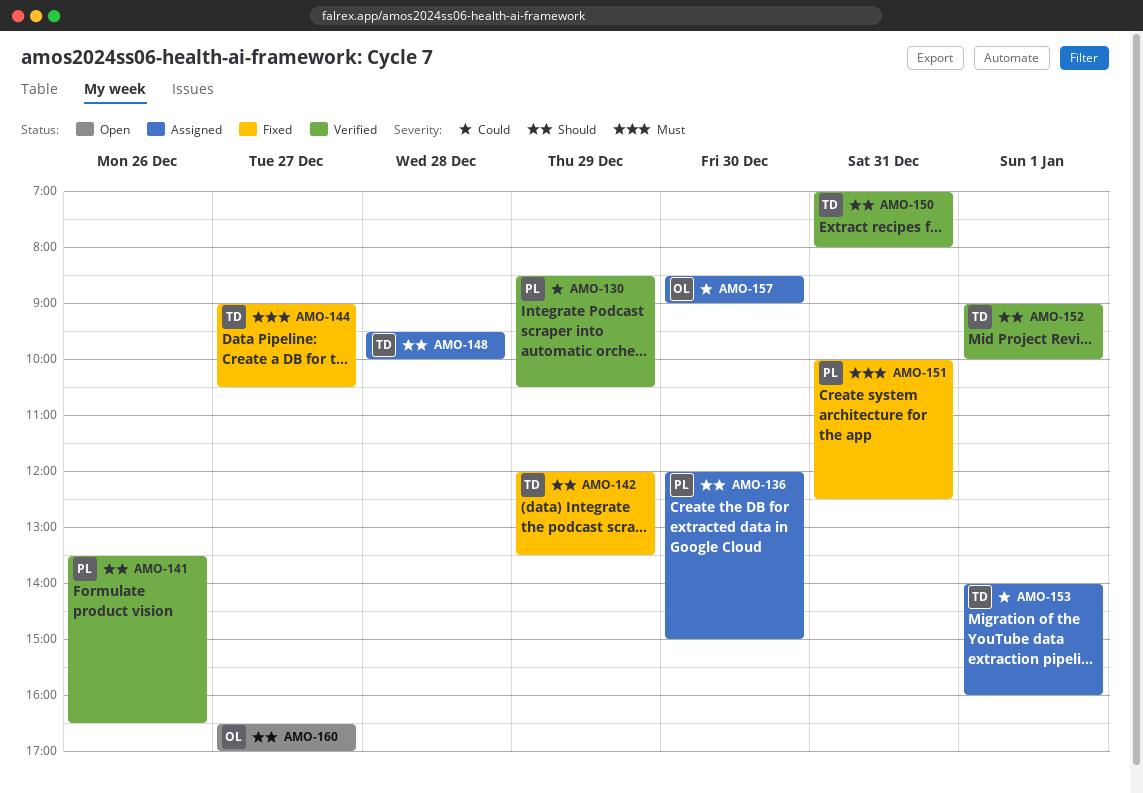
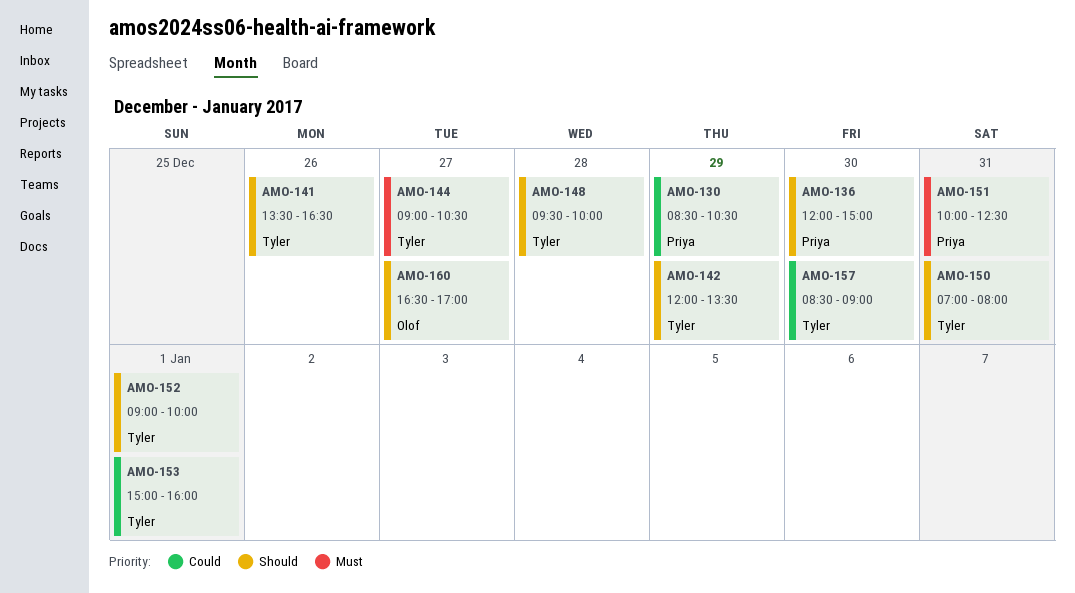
AMO-141, owner: Priya -> Tyler
AMO-153, begins: 14:00 -> 15:00
AMO-157, owner: Olof -> Tyler

